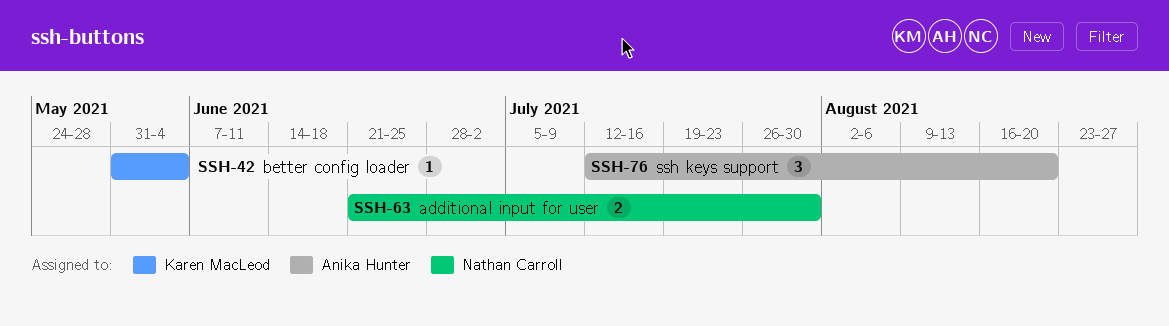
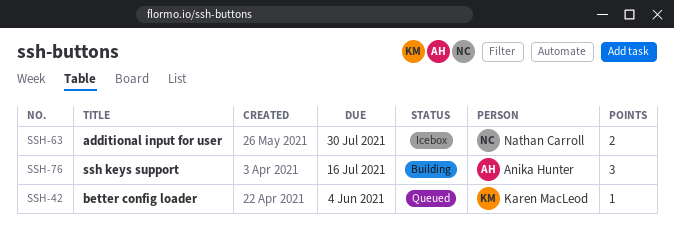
SSH-76, due: Aug 20 -> Jul 16

